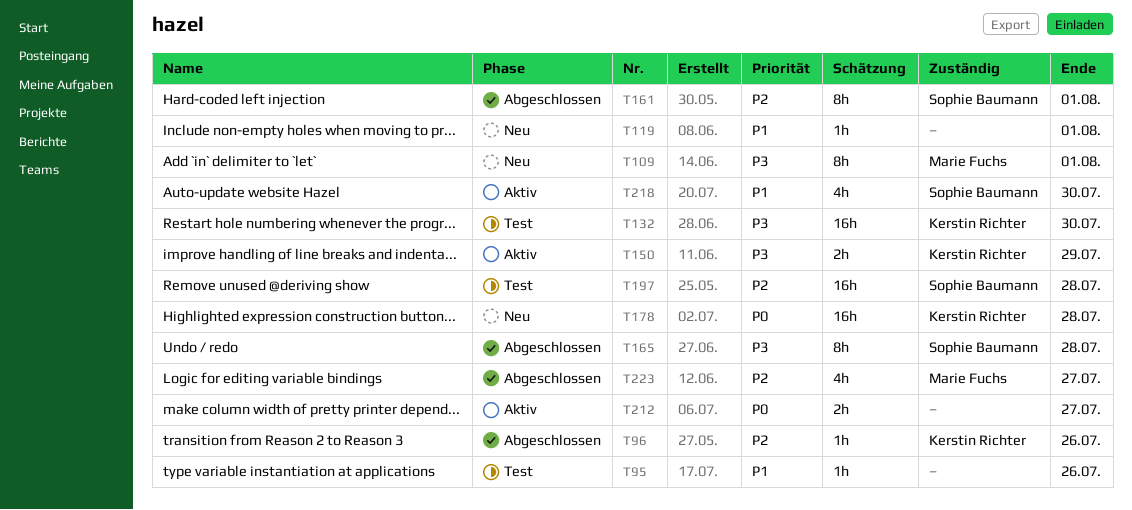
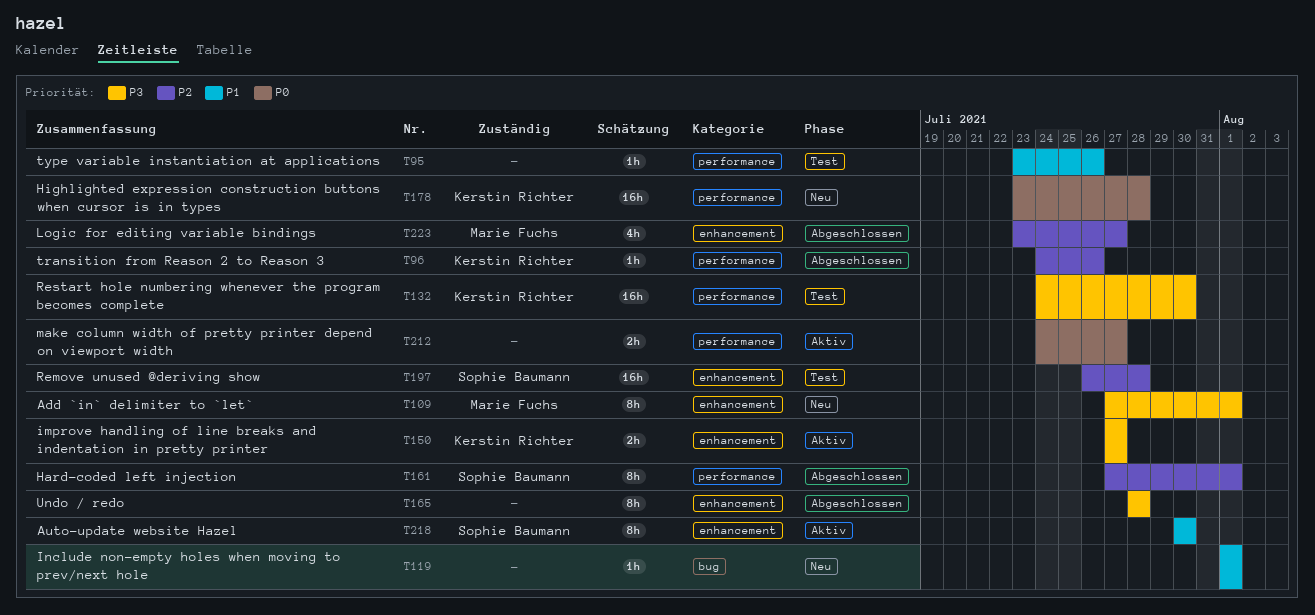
T150, due: Jul 29 -> Jul 27
T165, owner: Sophie Baumann -> none
T218, estimate: 4h -> 8h

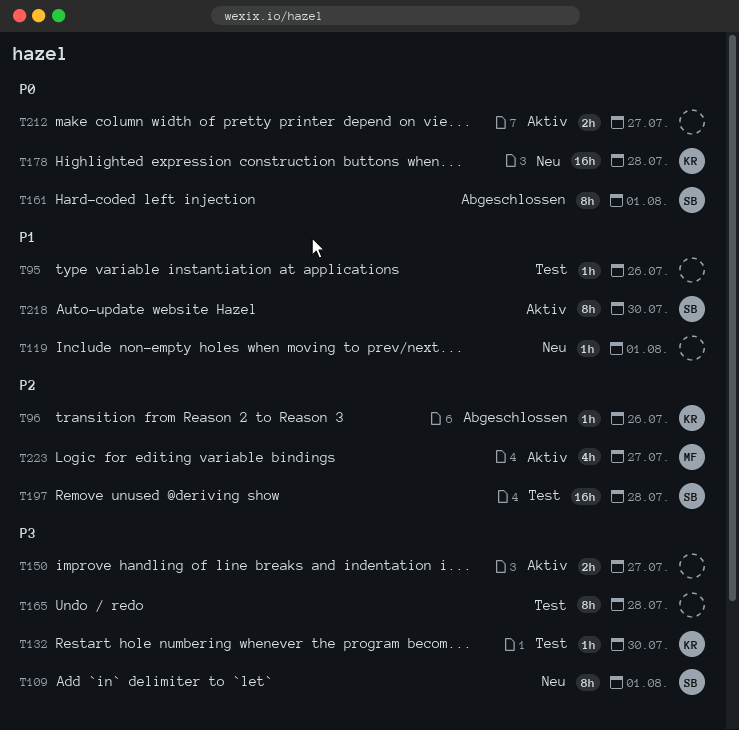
T109, owner: Marie Fuchs -> Sophie Baumann
T132, estimate: 16h -> 1h
T150, owner: Kerstin Richter -> none
T161, priority: P2 -> P0
T165, status: Abgeschlossen -> Test
T223, status: Abgeschlossen -> Aktiv

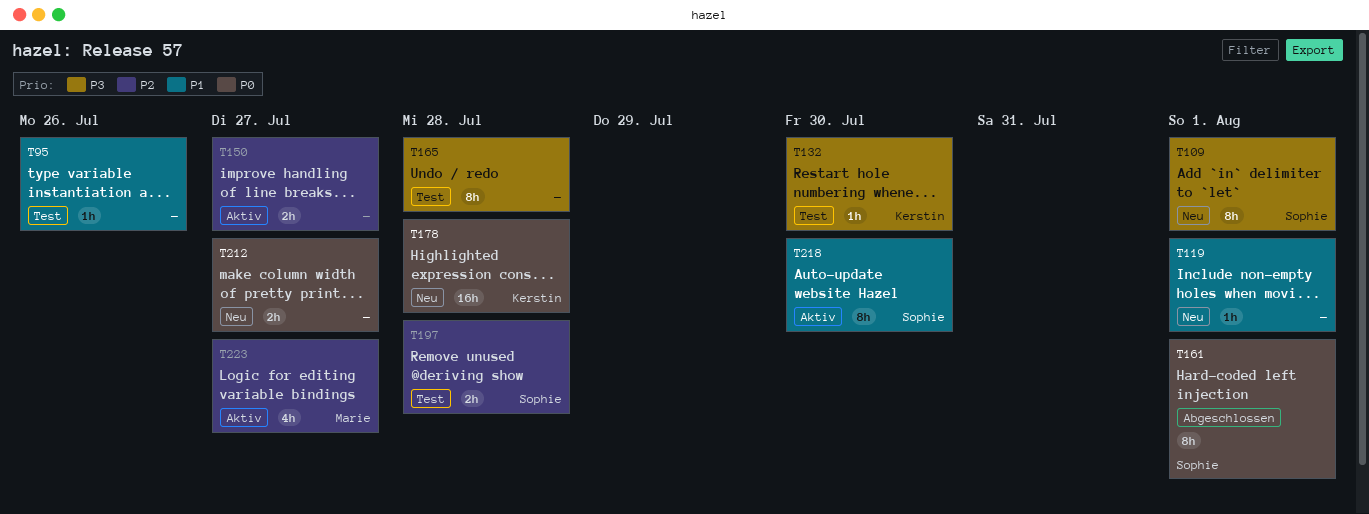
T96: present -> none
T150, priority: P3 -> P2
T197, estimate: 16h -> 2h
T212, status: Aktiv -> Neu

